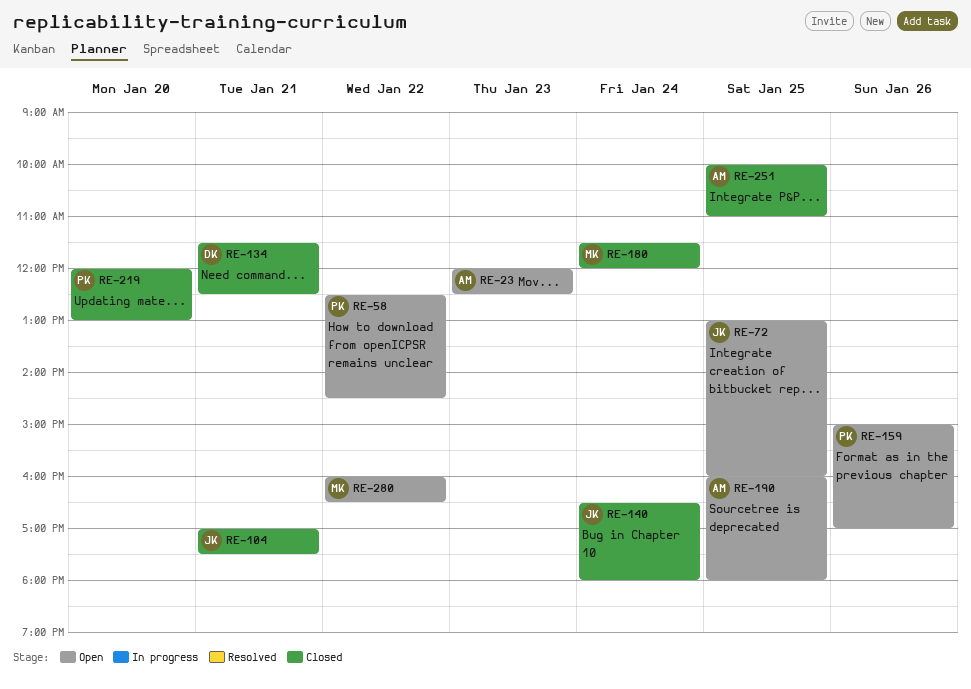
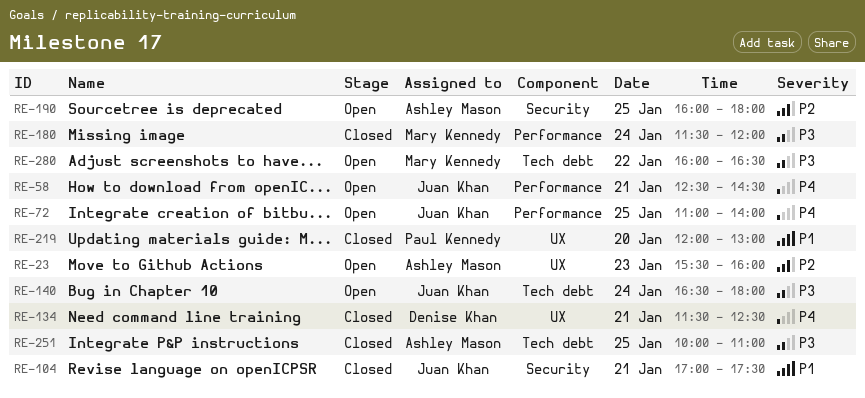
RE-23, begins: 12:00 -> 15:30
RE-23, ends: 12:30 -> 16:00
RE-58, owner: Paul Kennedy -> Juan Khan
RE-58, day: Jan 22 -> Jan 21
RE-72, begins: 13:00 -> 11:00
RE-72, ends: 16:00 -> 14:00
RE-140, status: Closed -> Open
RE-159: present -> none

